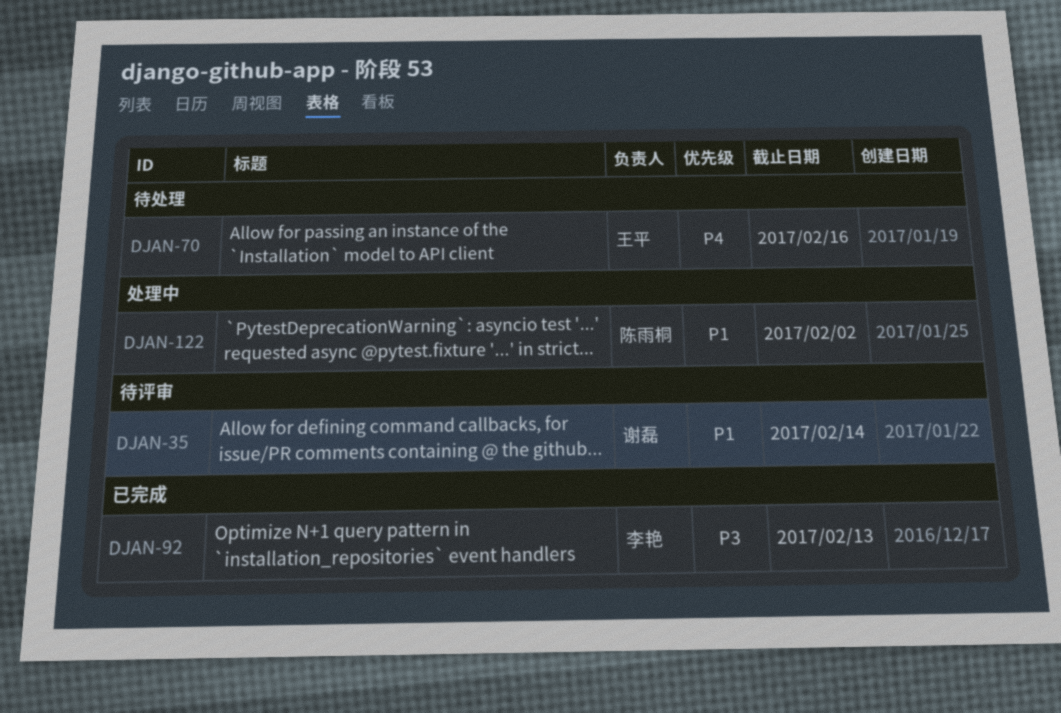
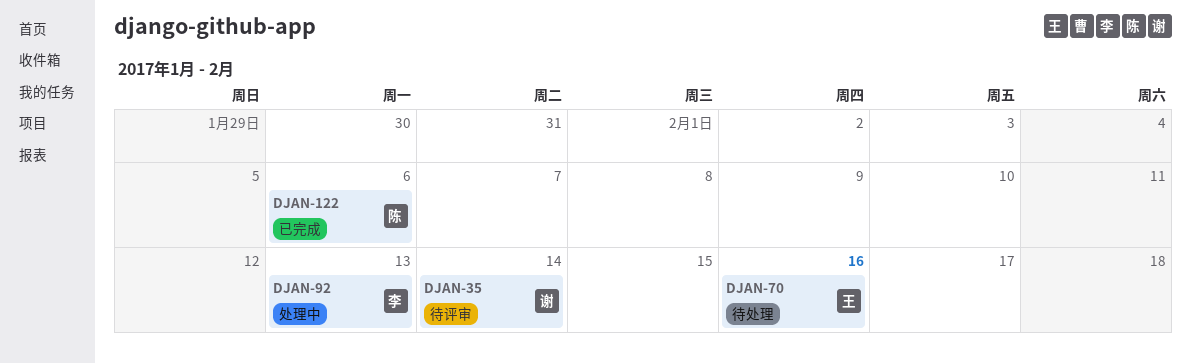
DJAN-92, status: 已完成 -> 处理中
DJAN-122, status: 处理中 -> 已完成
DJAN-122, due: Feb 2 -> Feb 6

